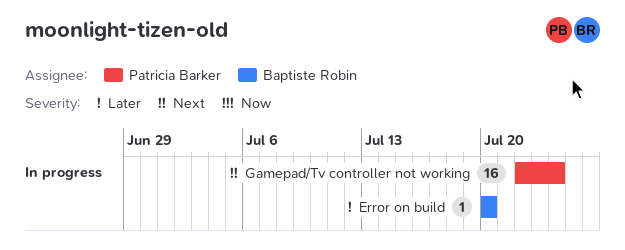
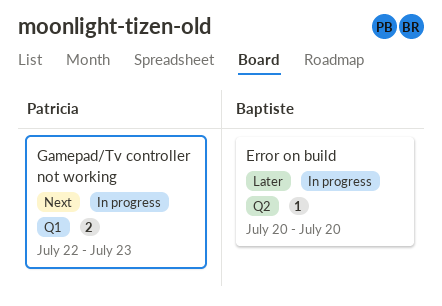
Gamepad/Tv controller not working, estimate: 16 -> 2
Gamepad/Tv controller not working, due: Jul 24 -> Jul 23

